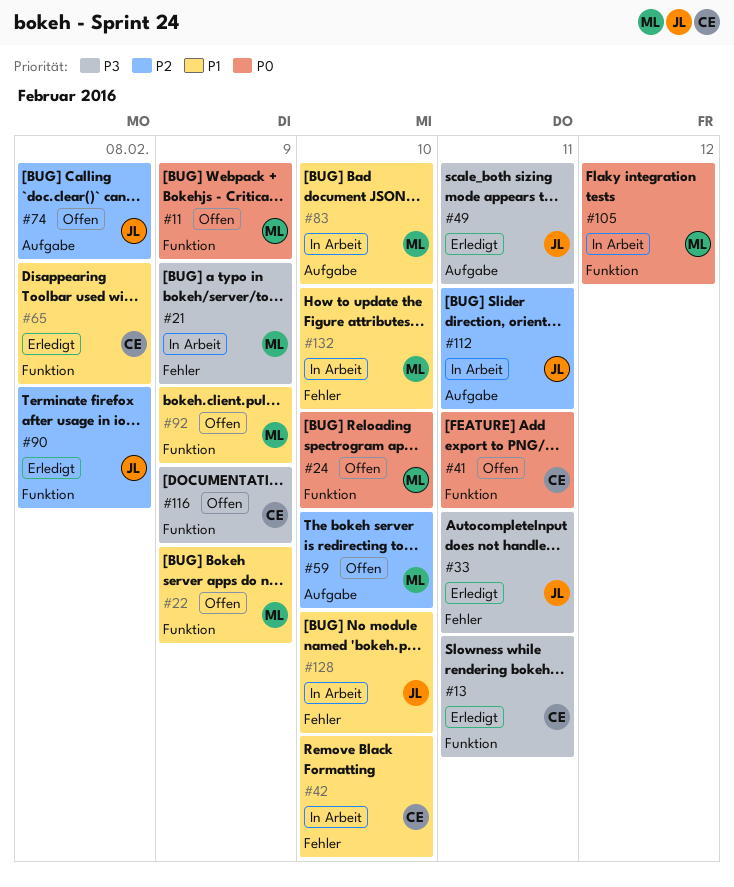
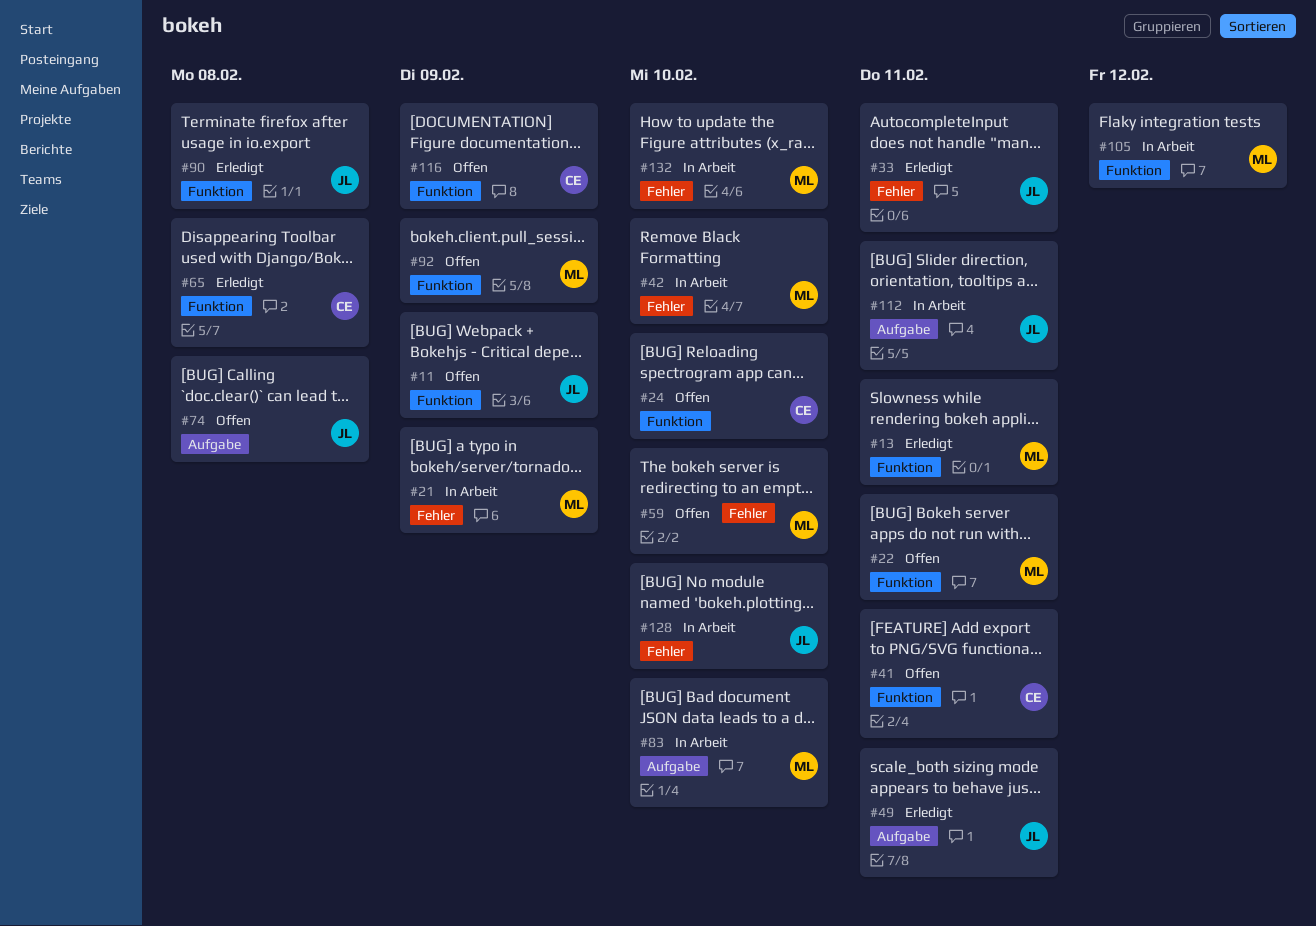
#11, owner: ML -> JL
#13, owner: CE -> ML
#22, due: Feb 9 -> Feb 11
#24, owner: ML -> CE
#42, owner: CE -> ML
#59, label: Aufgabe -> Fehler

